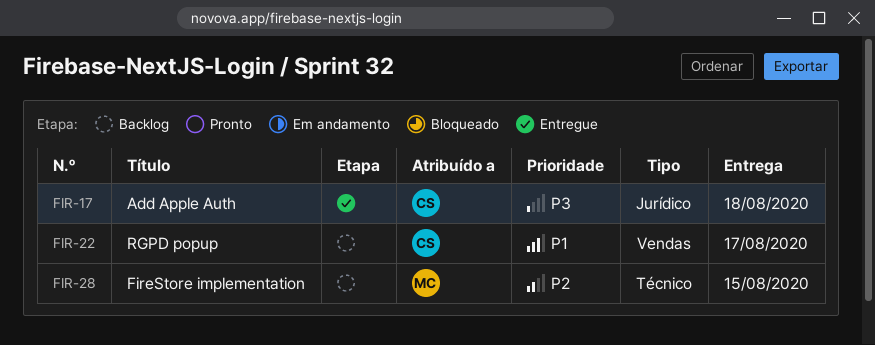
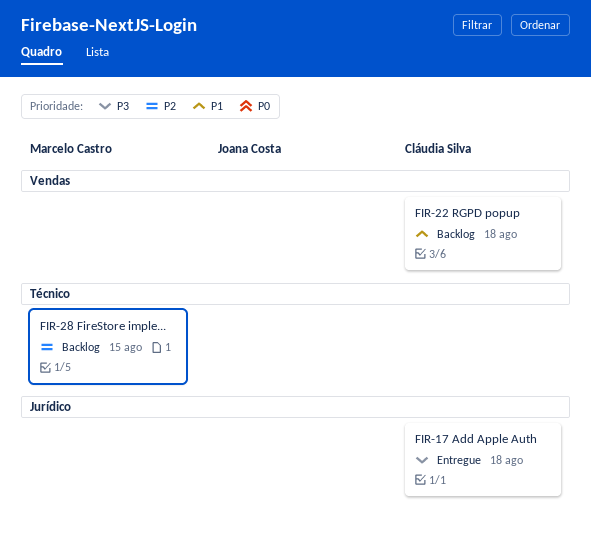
FIR-22, due: Aug 17 -> Aug 18

